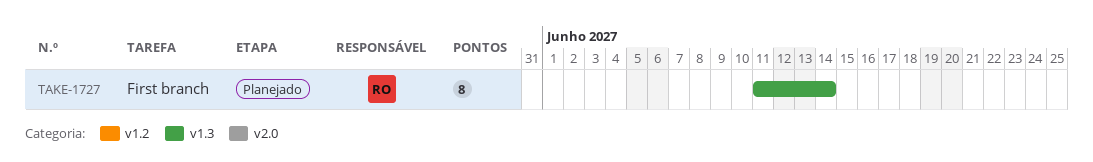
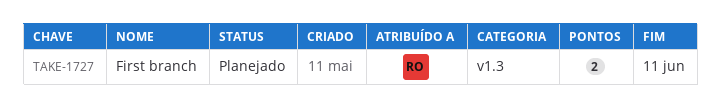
TAKE-1727, estimate: 8 -> 2
TAKE-1727, due: Jun 14 -> Jun 11

